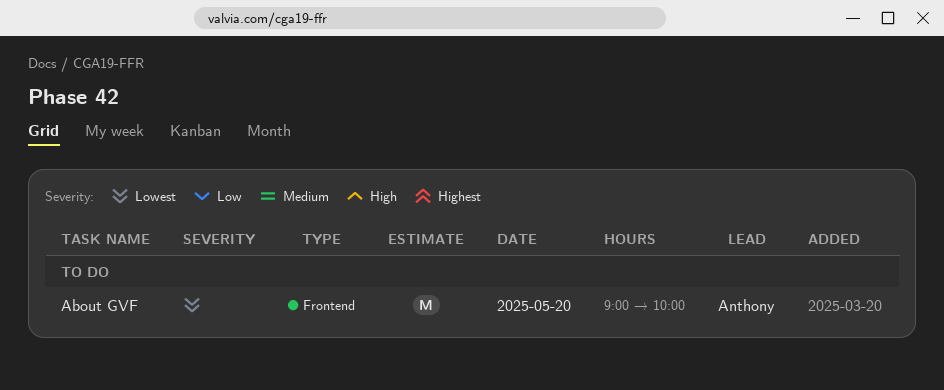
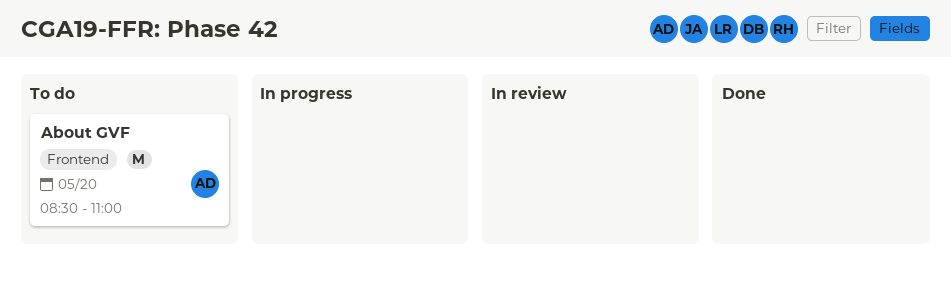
About GVF, begins: 09:00 -> 08:30
About GVF, ends: 10:00 -> 11:00

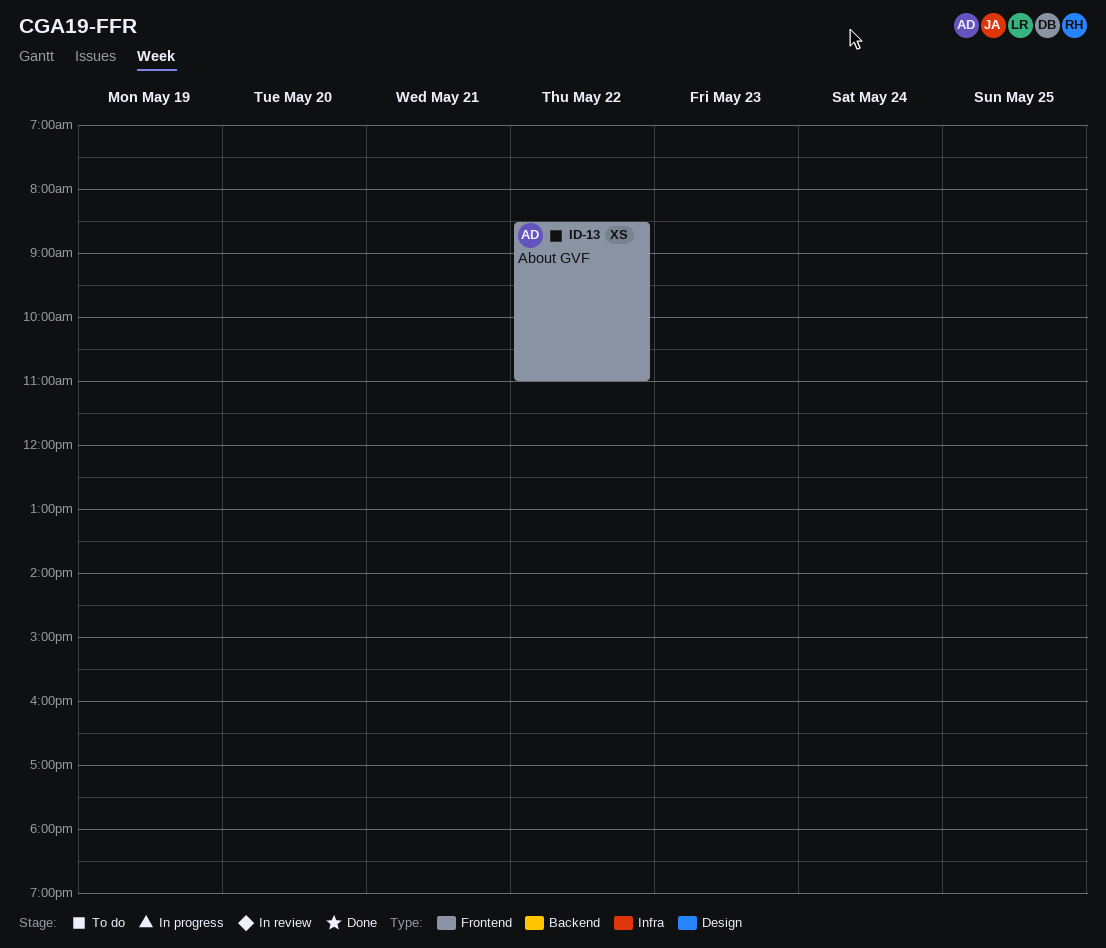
About GVF, estimate: M -> XS
About GVF, day: May 20 -> May 22

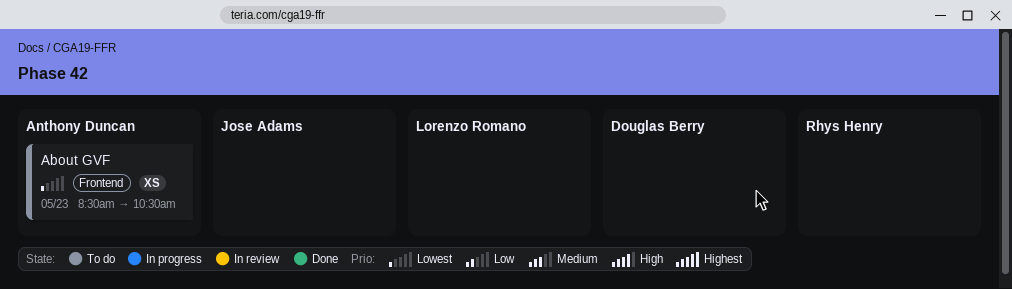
About GVF, day: May 22 -> May 23
About GVF, ends: 11:00 -> 10:30

